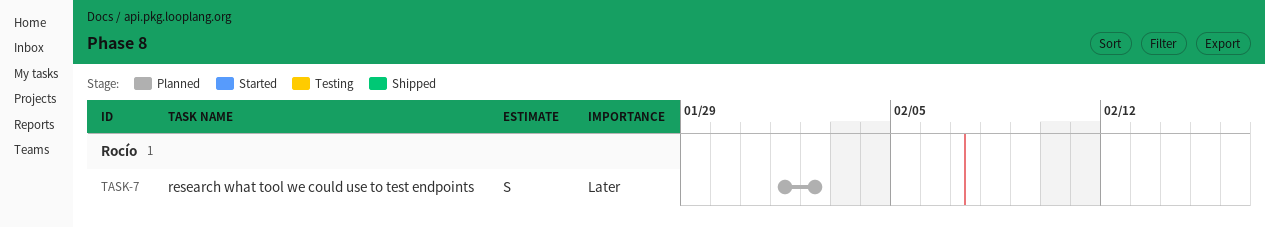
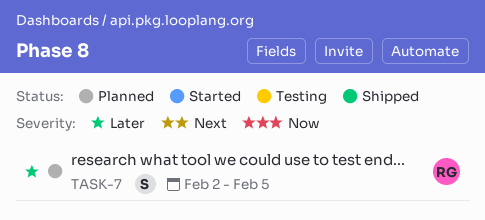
TASK-7, start: Feb 1 -> Feb 2
TASK-7, due: Feb 2 -> Feb 5

